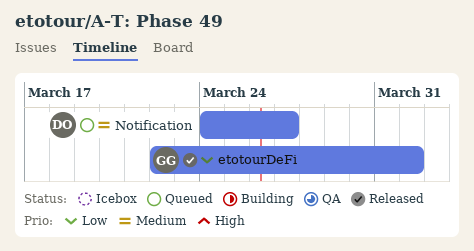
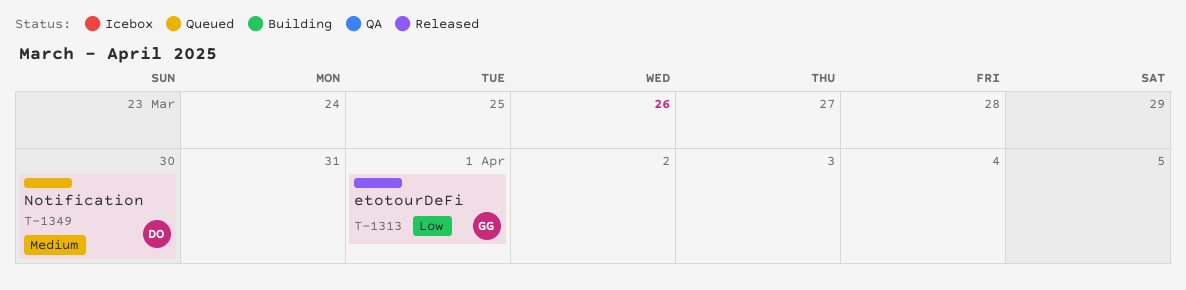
Notification, due: Mar 27 -> Mar 30

